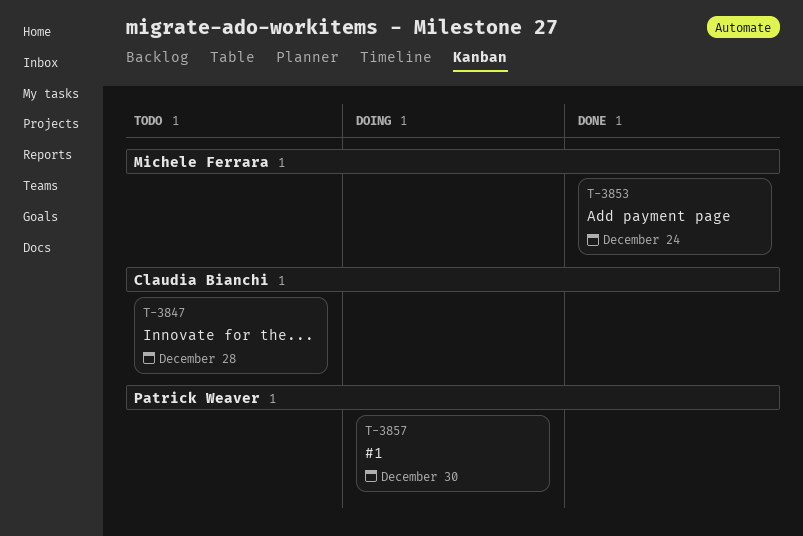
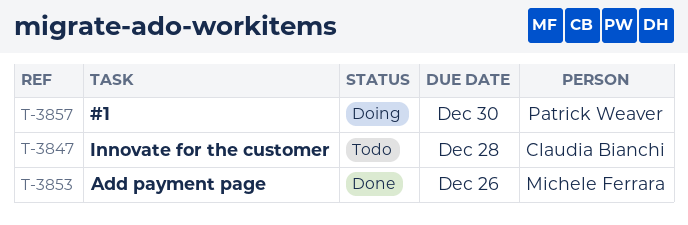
T-3853, due: Dec 24 -> Dec 26

